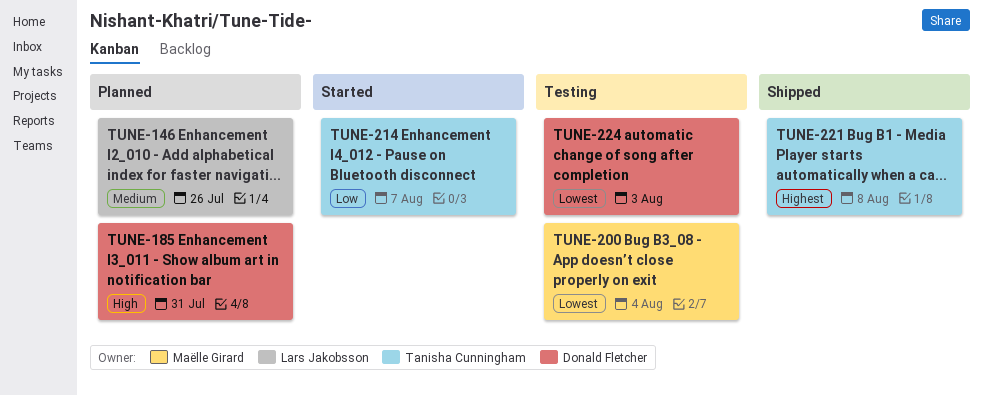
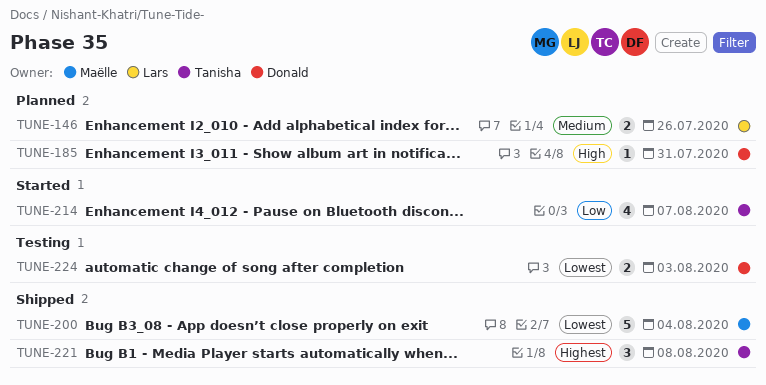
TUNE-200, status: Testing -> Shipped

